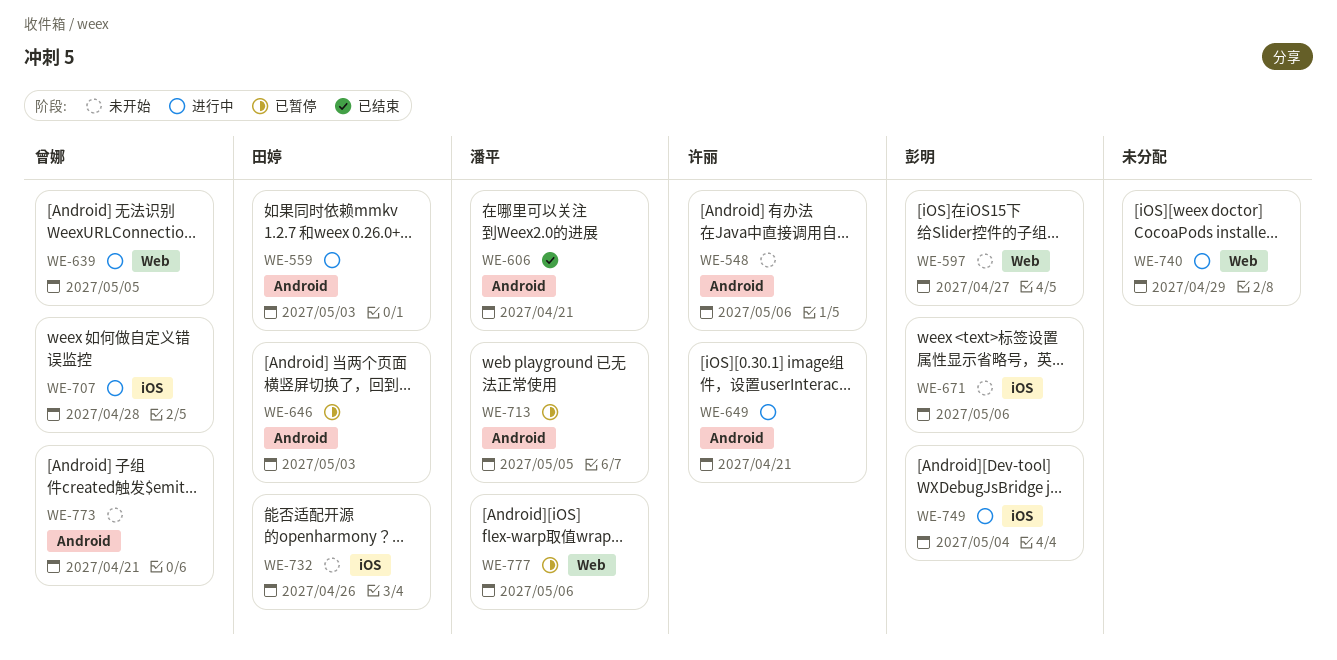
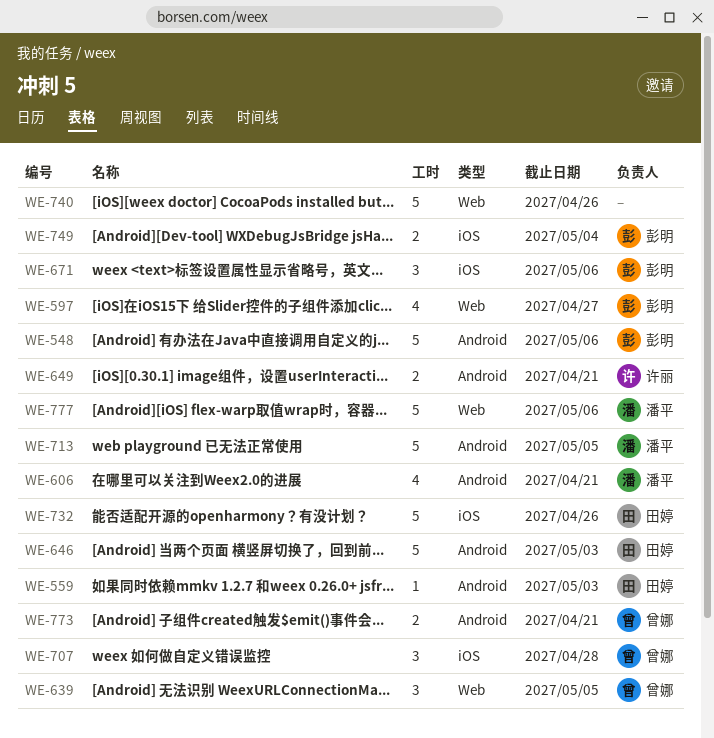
WE-548, owner: 许丽 -> 彭明
WE-740, due: Apr 29 -> Apr 26

